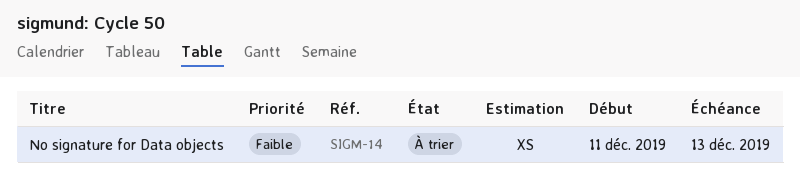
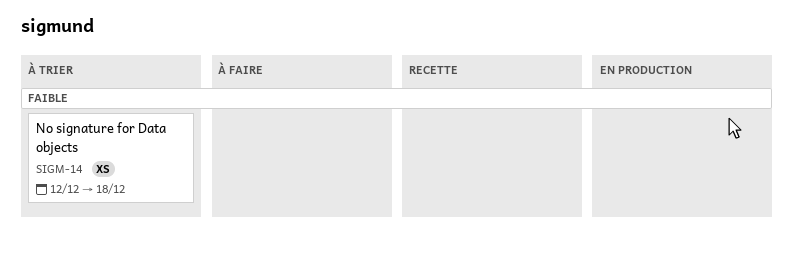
SIGM-14, start: Dec 11 -> Dec 12
SIGM-14, due: Dec 13 -> Dec 18

